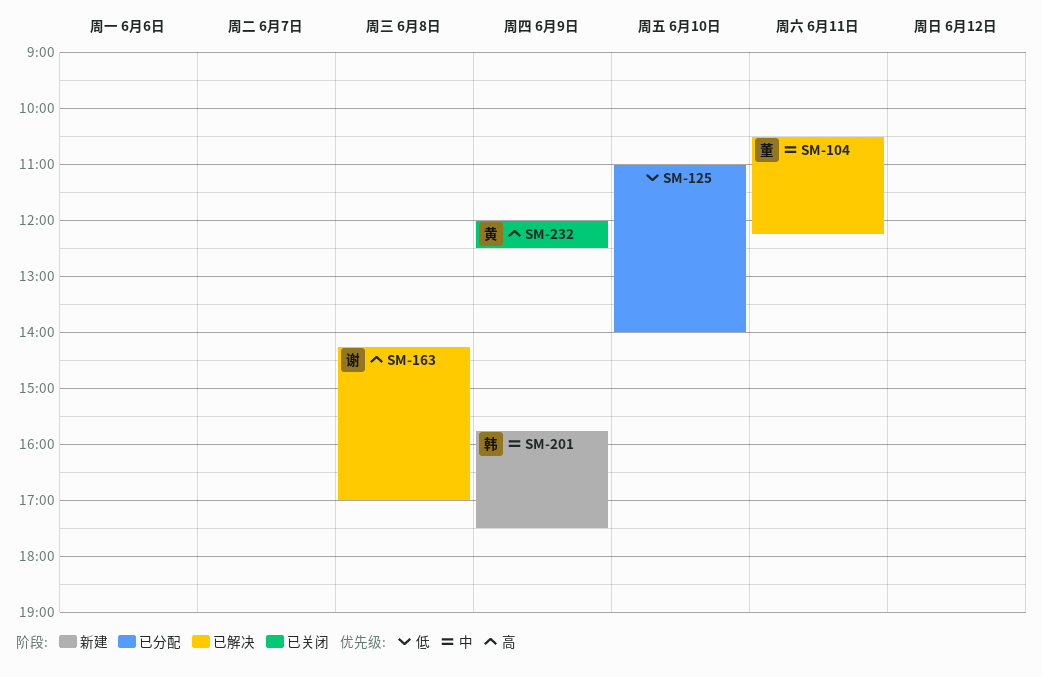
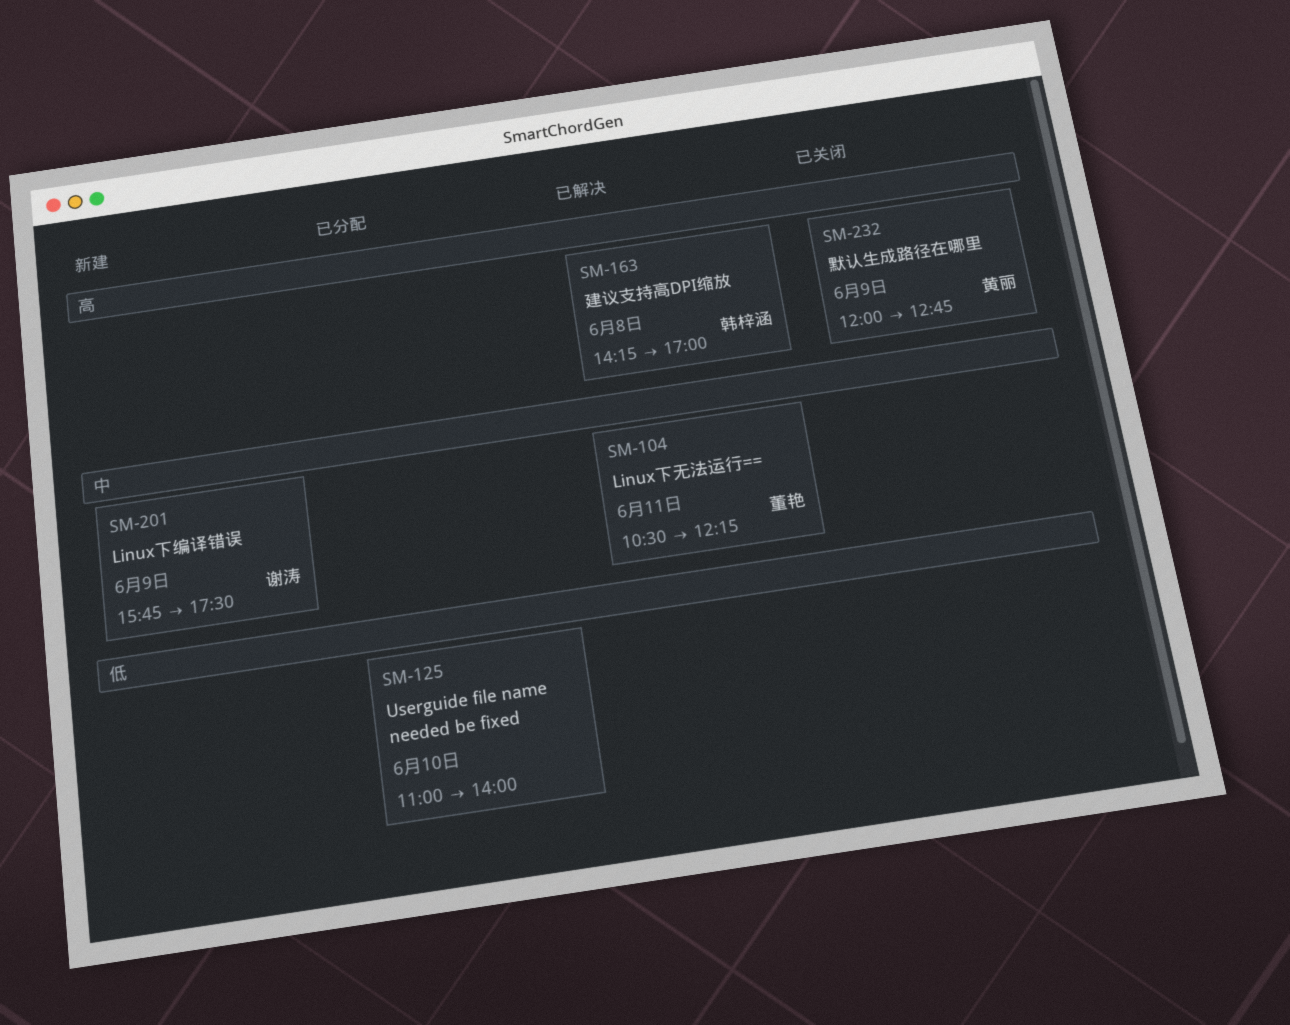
SM-163, owner: 谢涛 -> 韩梓涵
SM-201, owner: 韩梓涵 -> 谢涛
SM-232, ends: 12:30 -> 12:45

